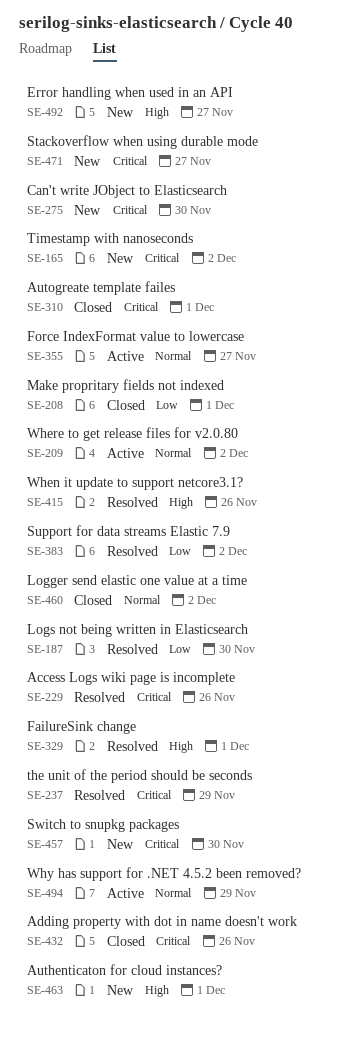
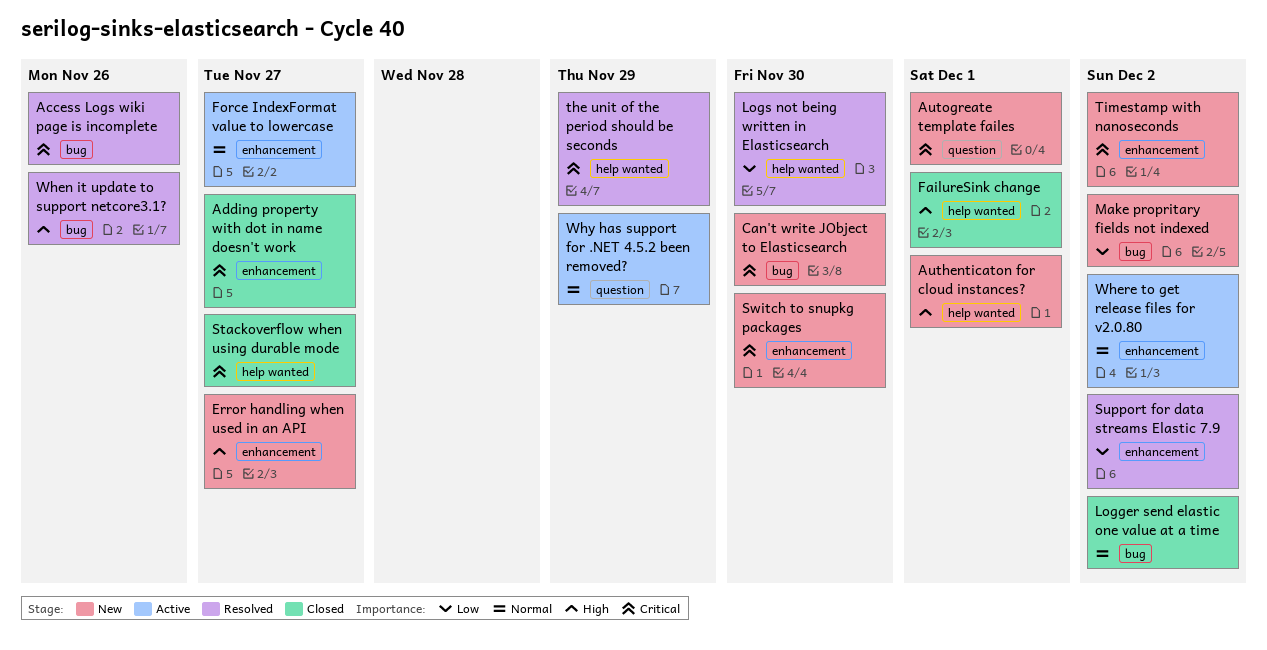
Adding property with dot in name doesn't work, due: Nov 26 -> Nov 27
Autogreate template failes, status: Closed -> New
FailureSink change, status: Resolved -> Closed
Make propritary fields not indexed, status: Closed -> New
Make propritary fields not indexed, due: Dec 1 -> Dec 2
Stackoverflow when using durable mode, status: New -> Closed

